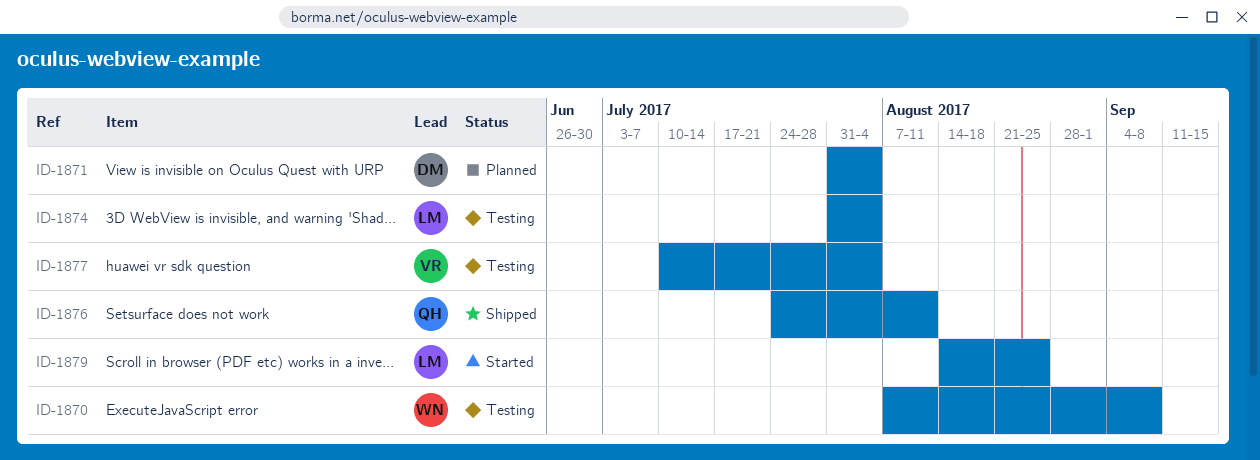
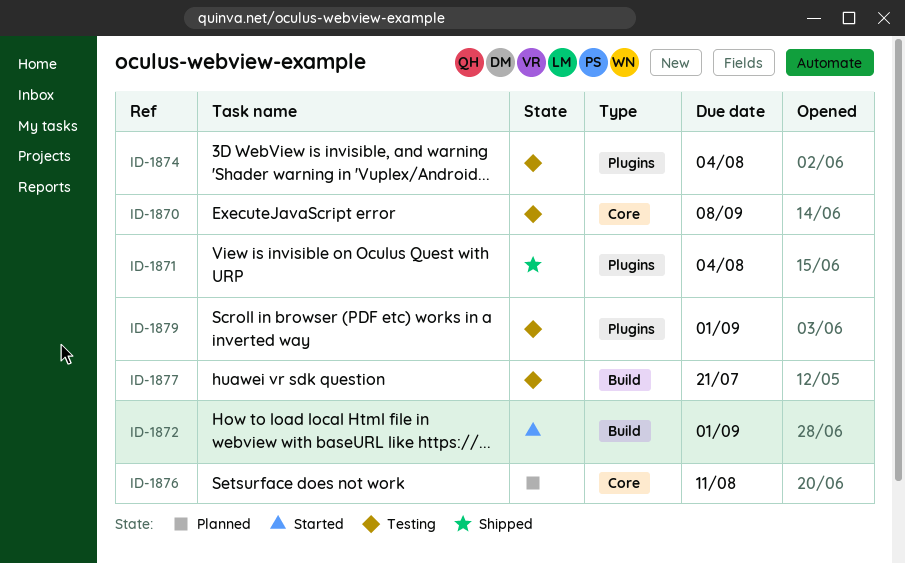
ID-1871, status: Planned -> Shipped
ID-1872: none -> present
ID-1876, status: Shipped -> Planned
ID-1877, due: Aug 4 -> Jul 21
ID-1879, status: Started -> Testing
ID-1879, due: Aug 25 -> Sep 1

